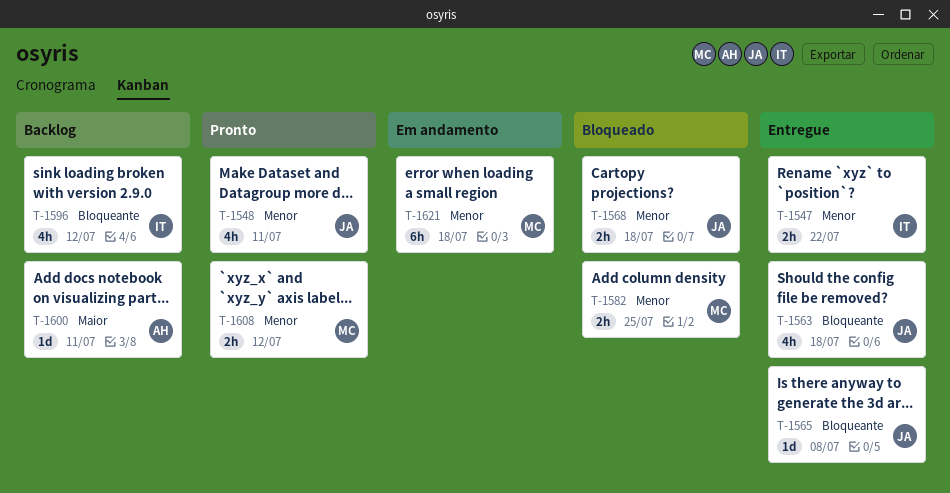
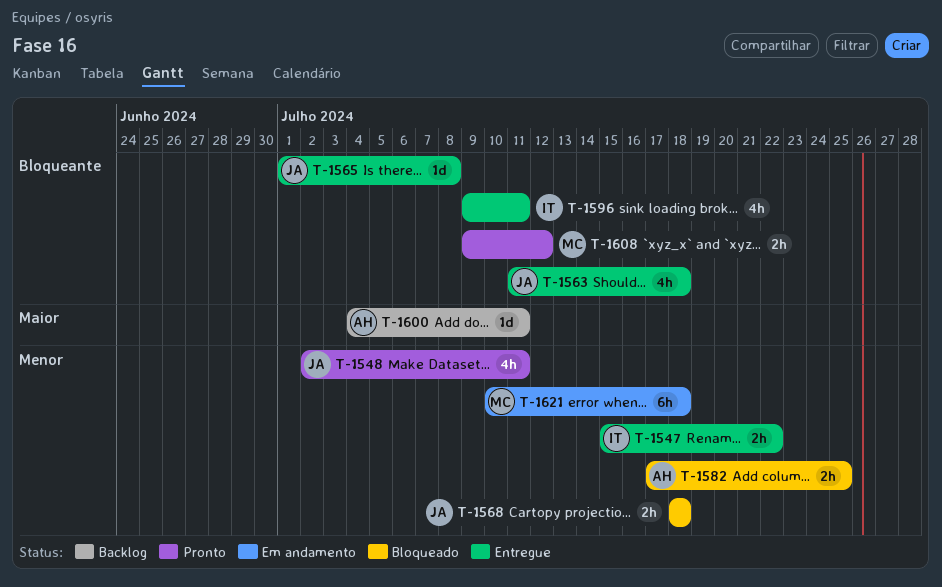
T-1582, owner: MC -> AH
T-1596, status: Backlog -> Entregue
T-1596, due: Jul 12 -> Jul 11
T-1608, priority: Menor -> Bloqueante

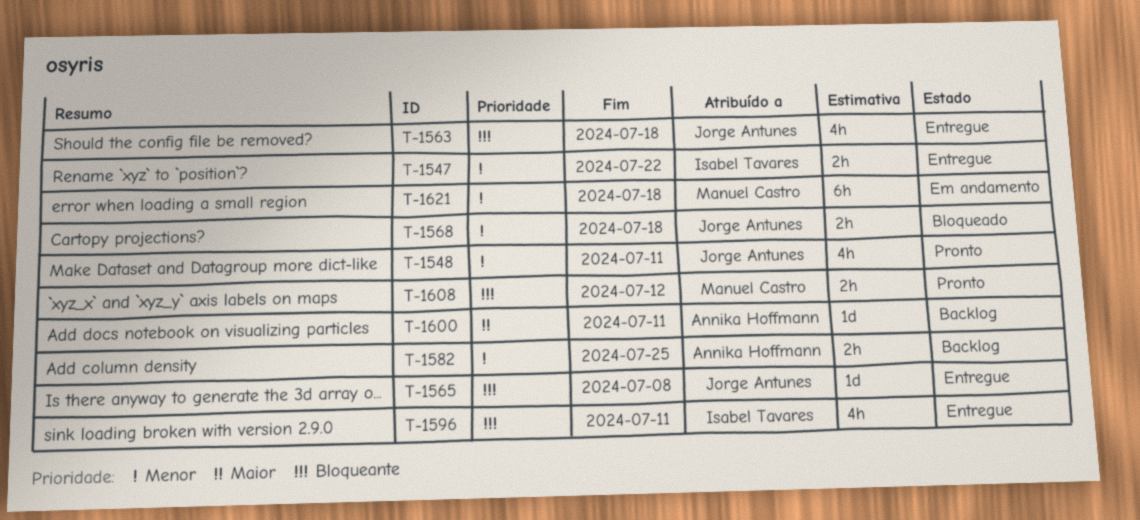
T-1582, status: Bloqueado -> Backlog

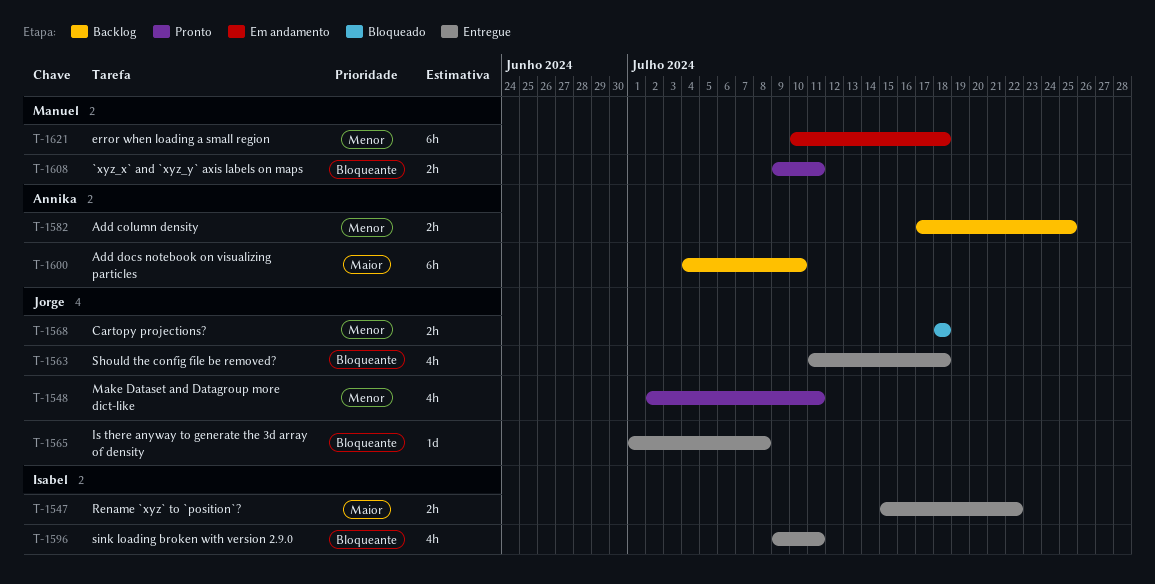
T-1547, priority: Menor -> Maior
T-1600, estimate: 1d -> 6h
T-1600, due: Jul 11 -> Jul 10
T-1608, due: Jul 12 -> Jul 11

